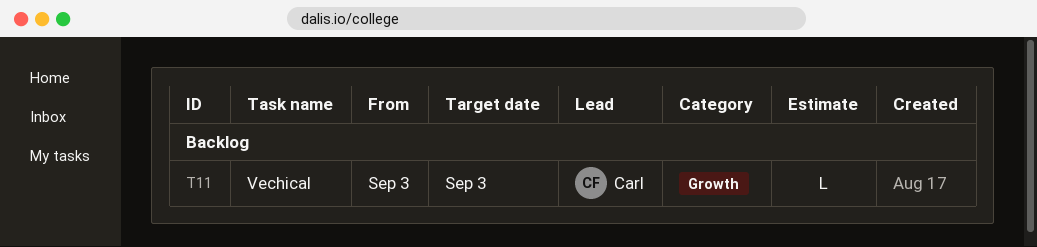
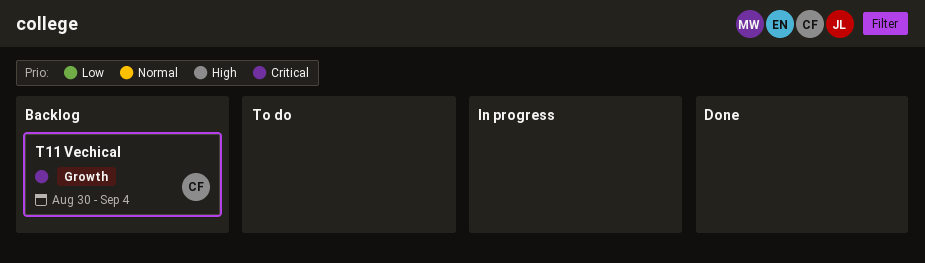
T11, start: Sep 3 -> Aug 30
T11, due: Sep 3 -> Sep 4

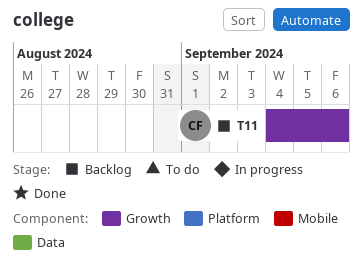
T11, start: Aug 30 -> Sep 4
T11, due: Sep 4 -> Sep 6

